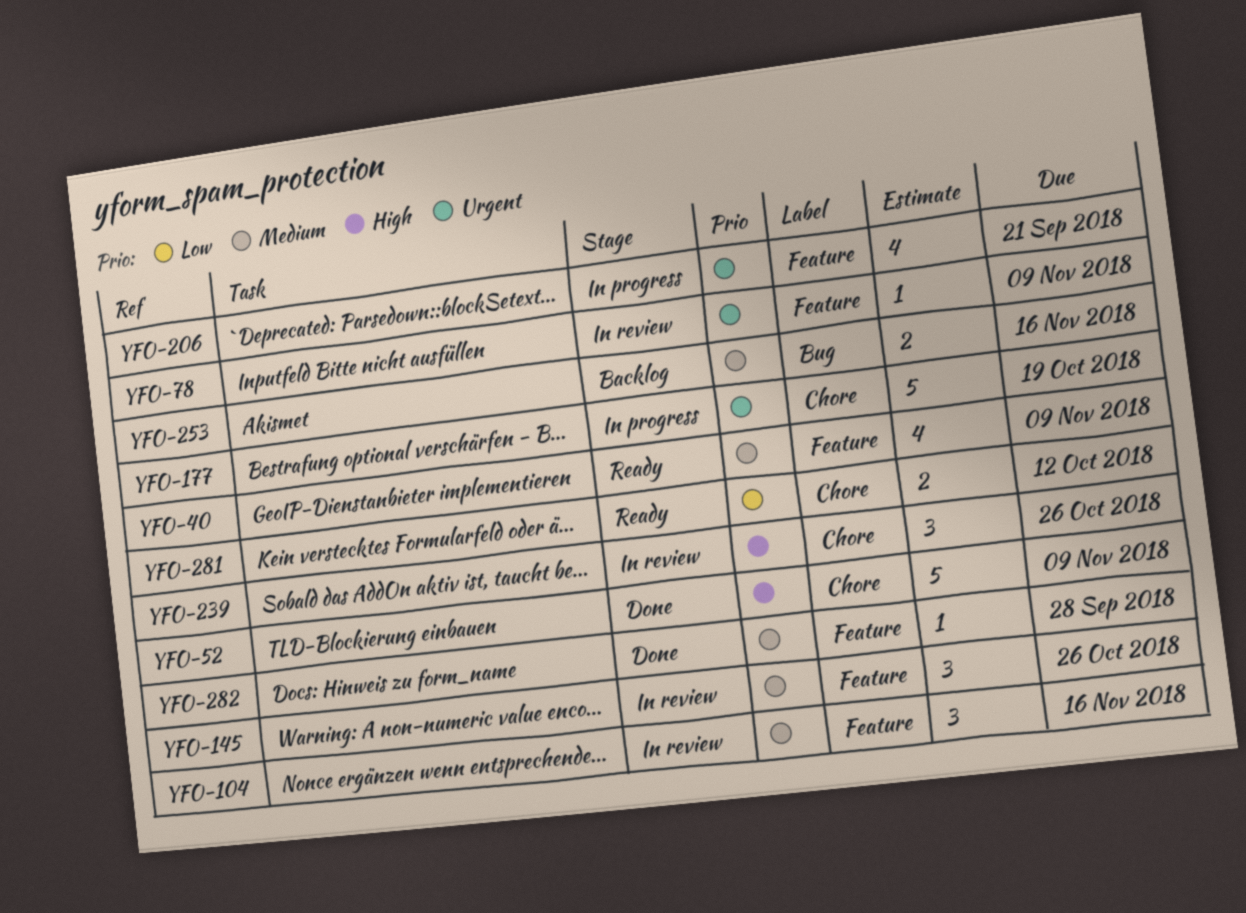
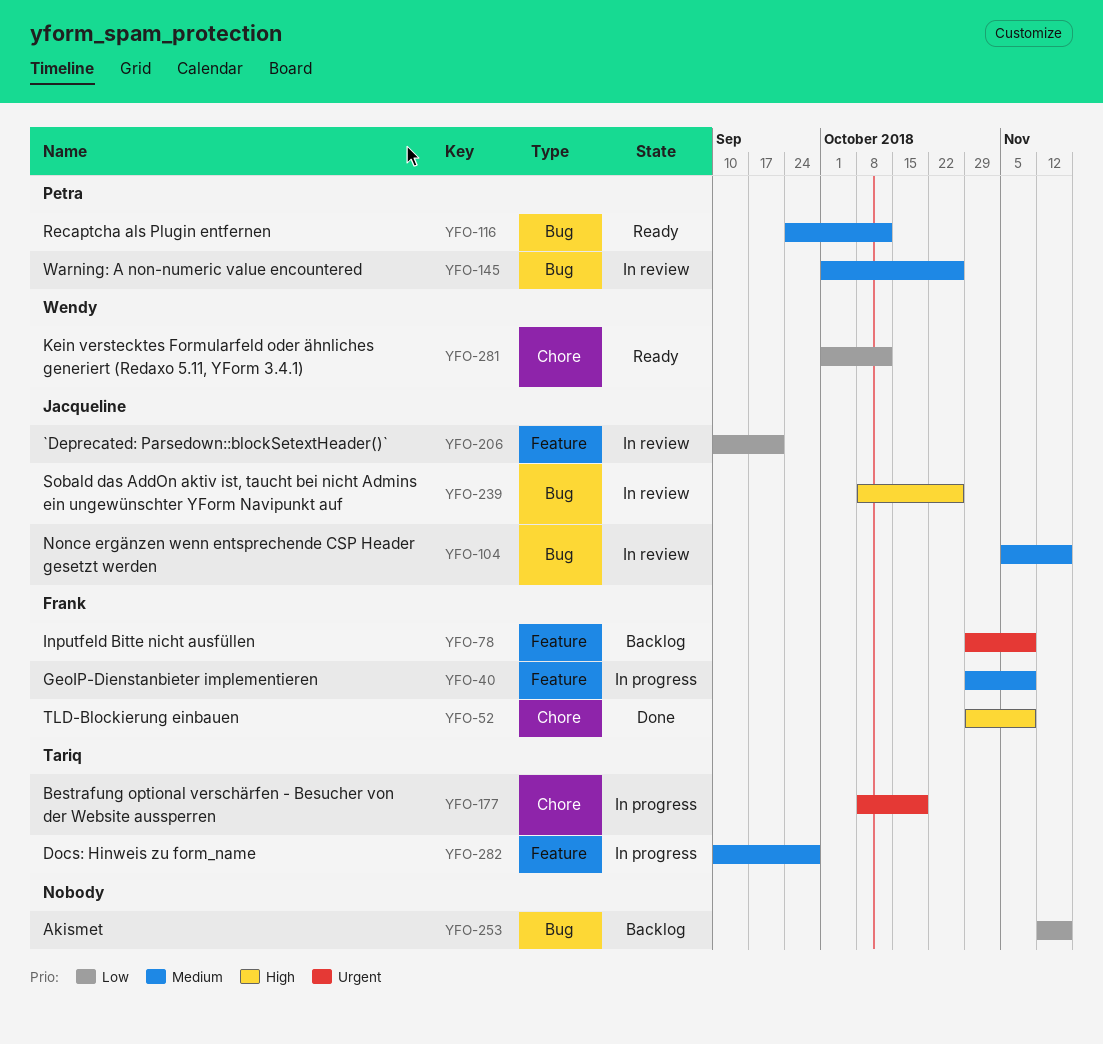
YFO-40, status: Ready -> In progress
YFO-78, status: In review -> Backlog
YFO-104, label: Feature -> Bug
YFO-116: none -> present
YFO-145, label: Feature -> Bug
YFO-206, status: In progress -> In review
YFO-206, priority: Urgent -> Low
YFO-239, label: Chore -> Bug
YFO-253, priority: Medium -> Low
YFO-282, status: Done -> In progress

